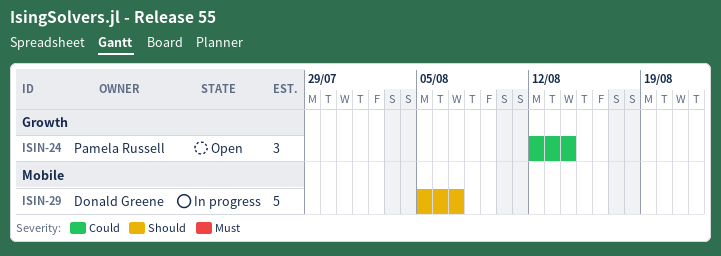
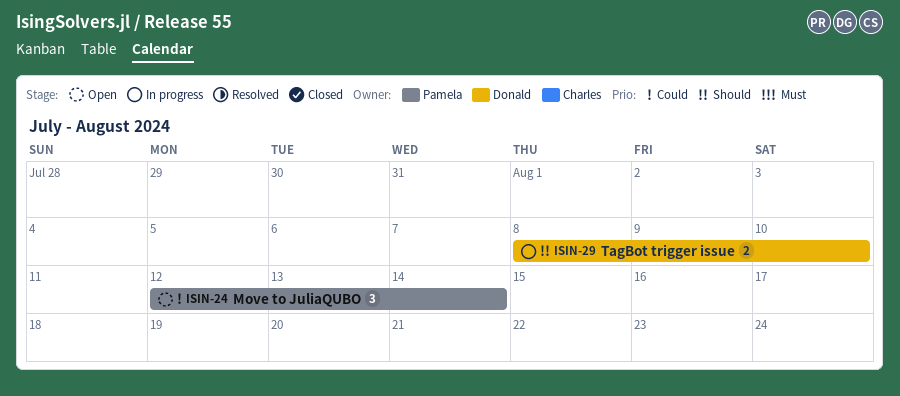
ISIN-29, estimate: 5 -> 2
ISIN-29, start: Aug 5 -> Aug 8
ISIN-29, due: Aug 7 -> Aug 10

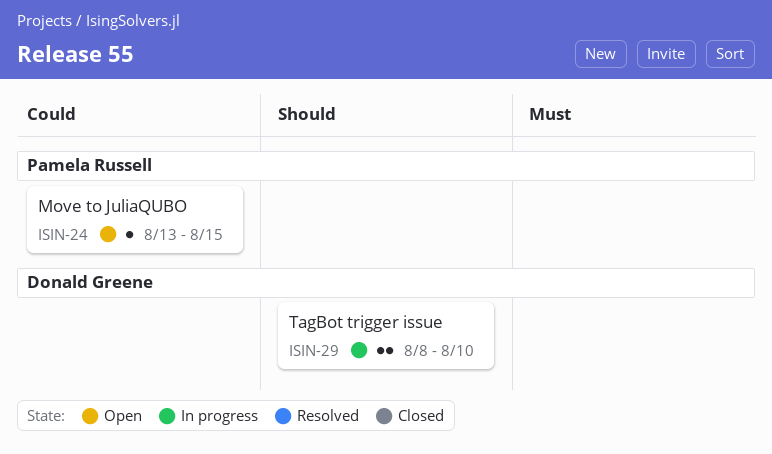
ISIN-24, estimate: 3 -> 1
ISIN-24, start: Aug 12 -> Aug 13
ISIN-24, due: Aug 14 -> Aug 15

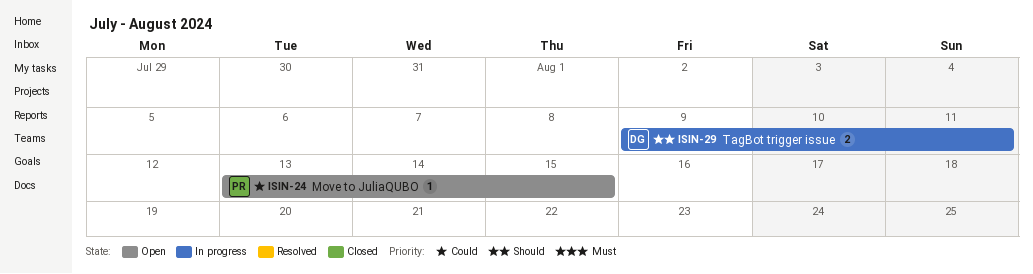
ISIN-29, start: Aug 8 -> Aug 9
ISIN-29, due: Aug 10 -> Aug 11

